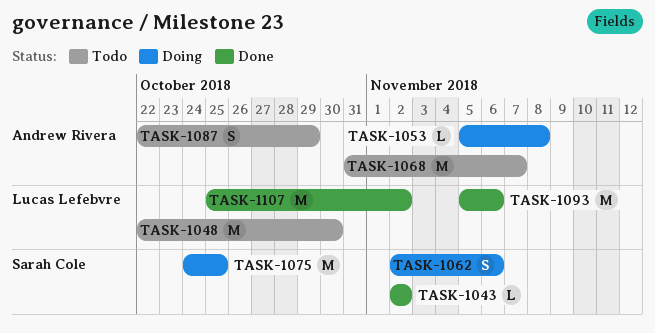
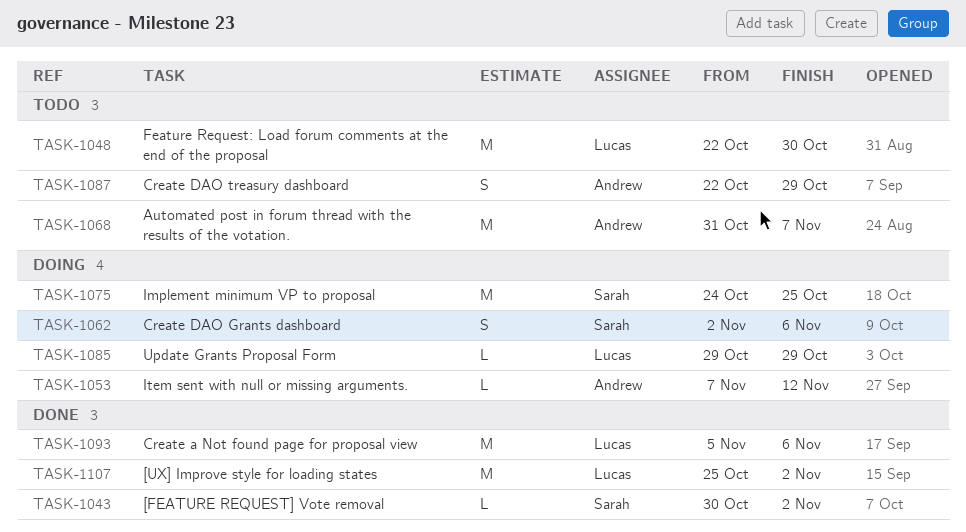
TASK-1043, start: Nov 2 -> Oct 30
TASK-1053, start: Nov 5 -> Nov 7
TASK-1053, due: Nov 8 -> Nov 12
TASK-1085: none -> present

